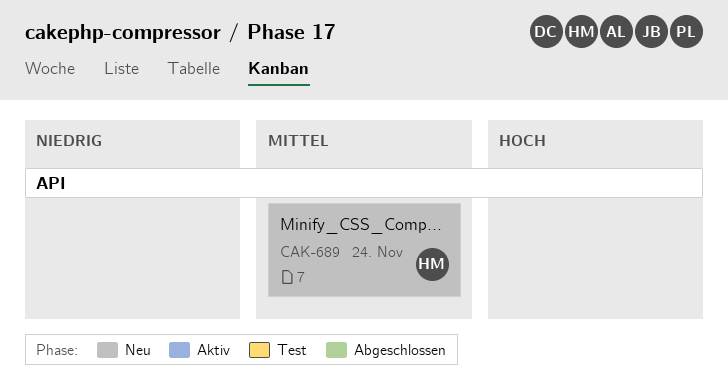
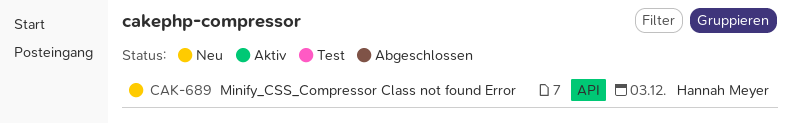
CAK-689, due: Nov 24 -> Dec 3

